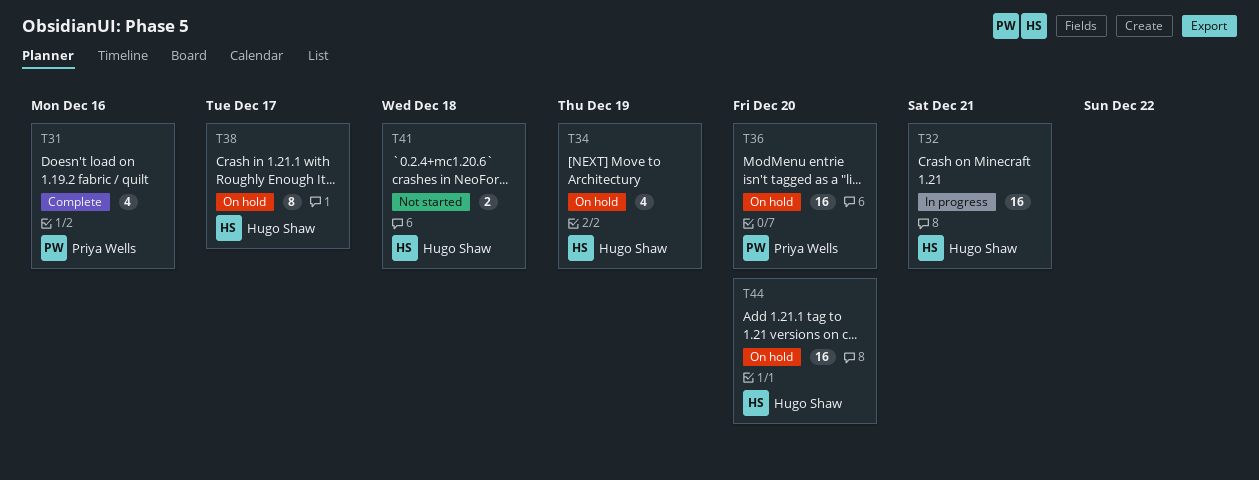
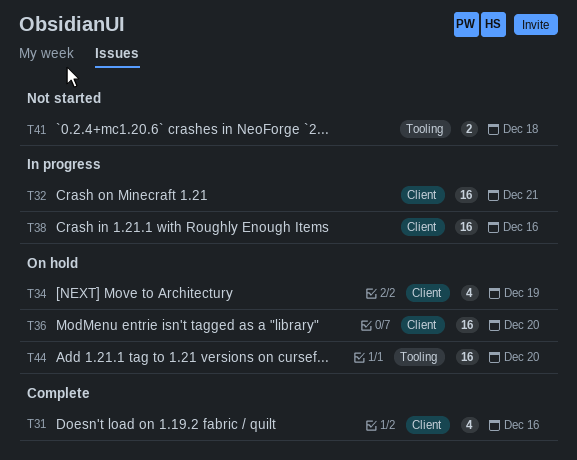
T38, status: On hold -> In progress
T38, estimate: 8 -> 16
T38, due: Dec 17 -> Dec 16

